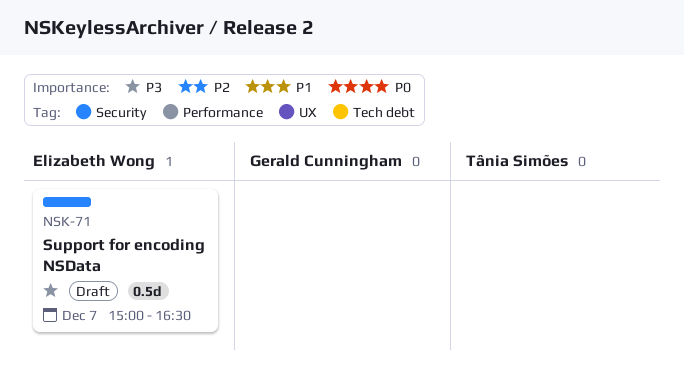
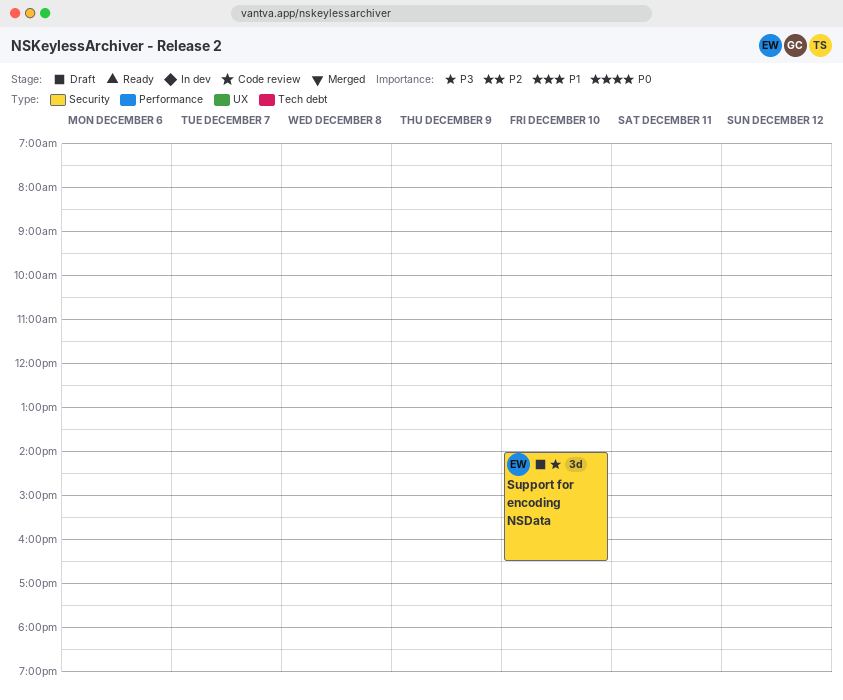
Support for encoding NSData, estimate: 0.5d -> 3d
Support for encoding NSData, day: Dec 7 -> Dec 10
Support for encoding NSData, begins: 15:00 -> 14:00

